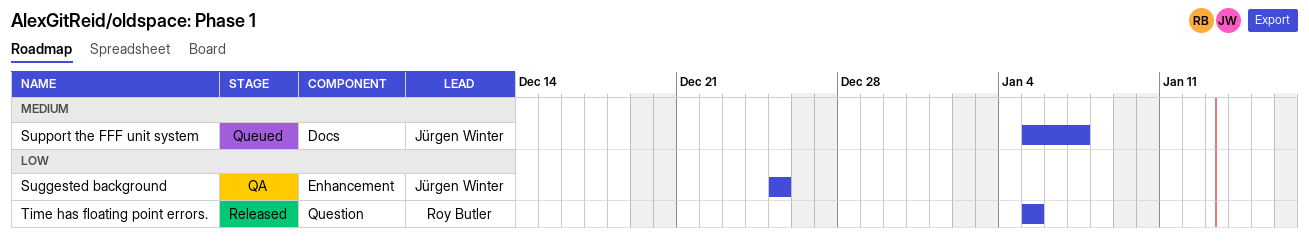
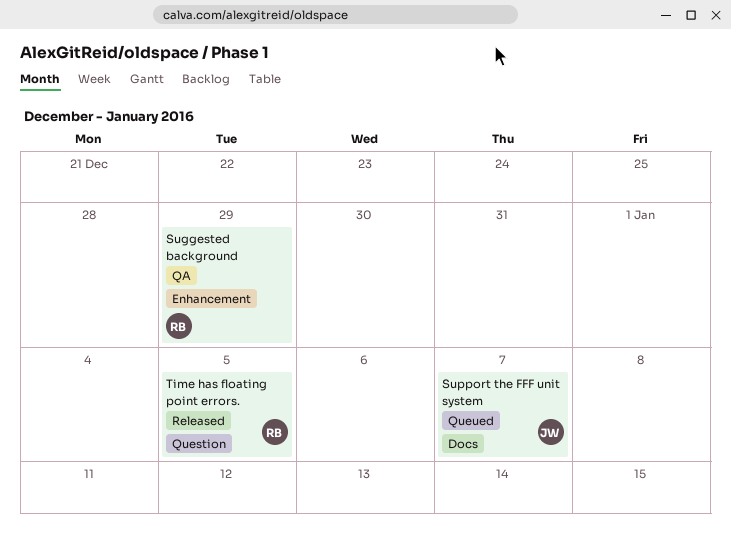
Suggested background, owner: Jürgen Winter -> Roy Butler
Suggested background, due: Dec 25 -> Dec 29

